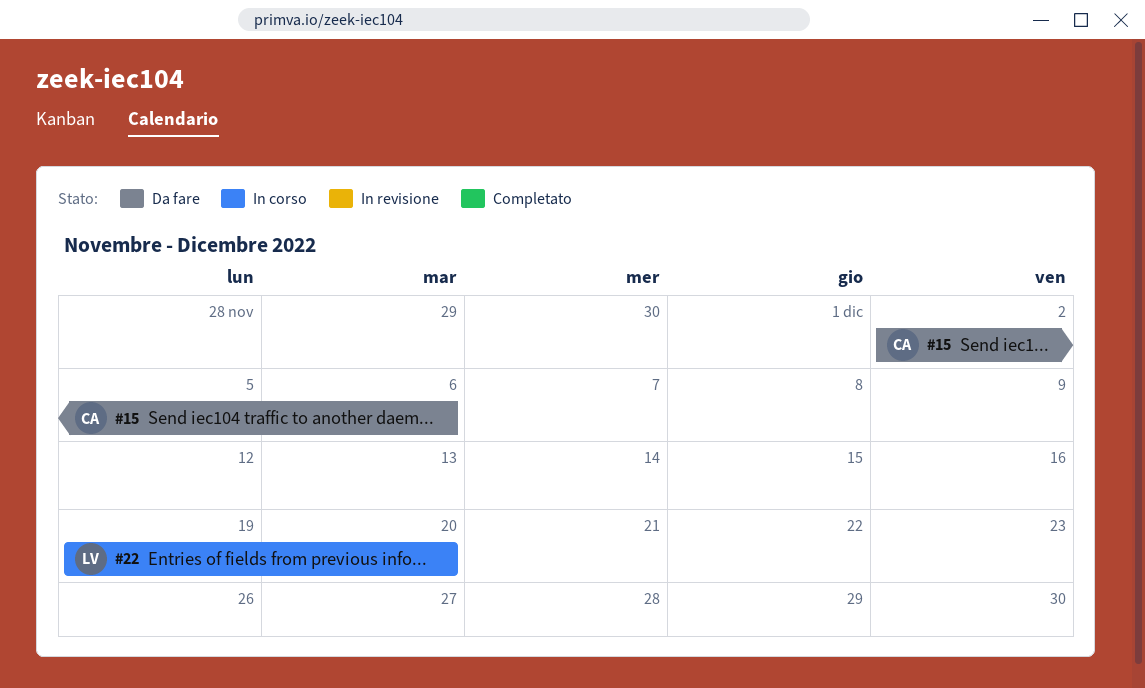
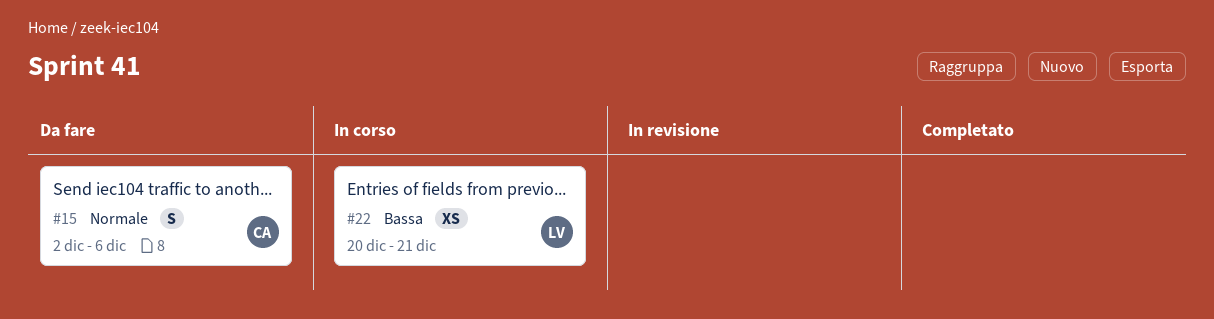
#22, start: Dec 19 -> Dec 20
#22, due: Dec 20 -> Dec 21

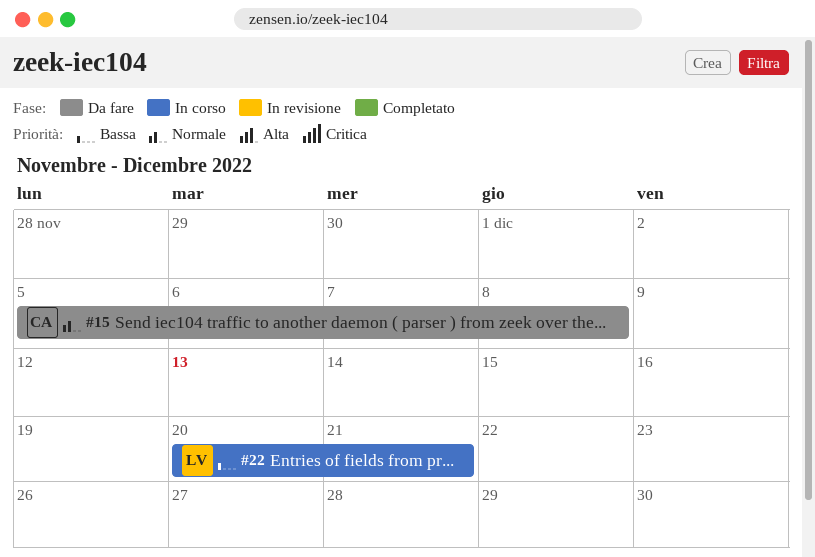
#15, start: Dec 2 -> Dec 5
#15, due: Dec 6 -> Dec 8

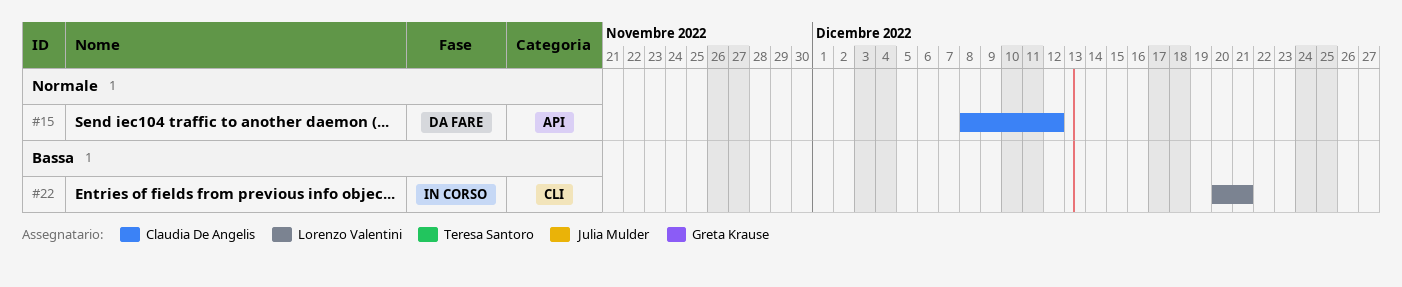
#15, start: Dec 5 -> Dec 8
#15, due: Dec 8 -> Dec 12

